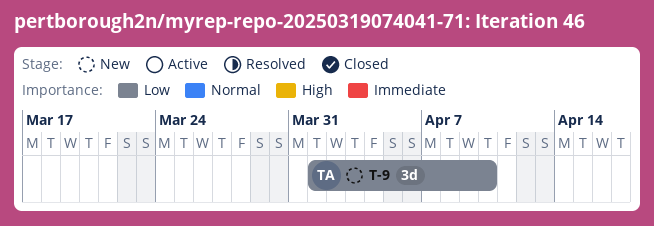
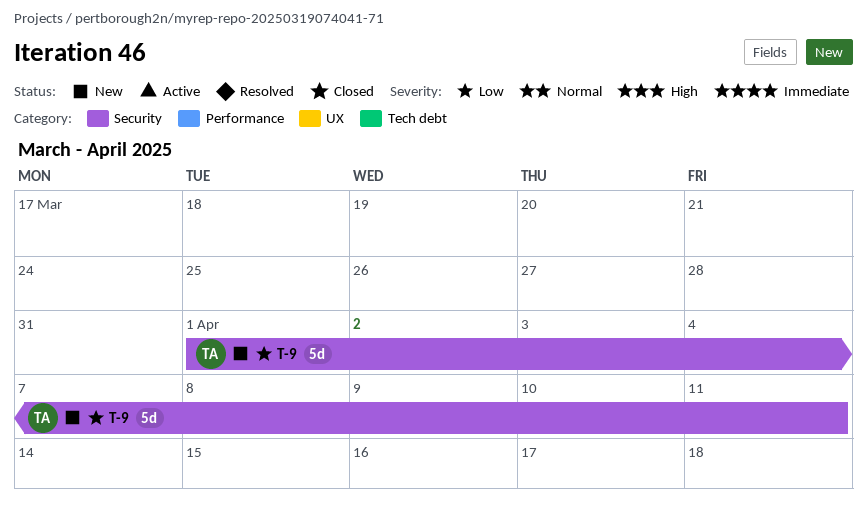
T-9, estimate: 3d -> 5d
T-9, due: Apr 10 -> Apr 11

